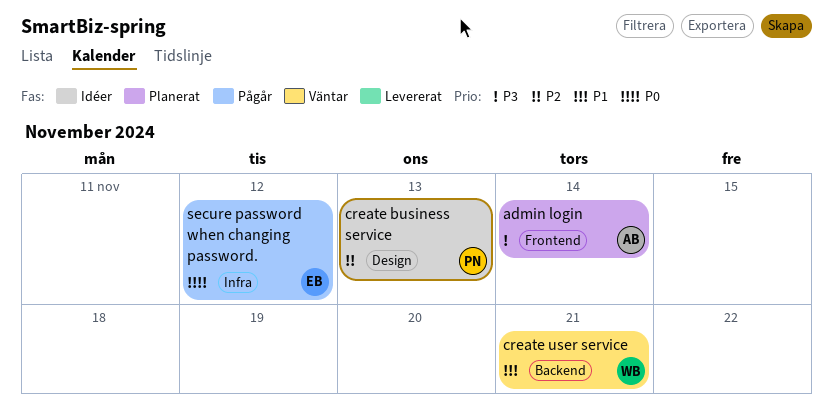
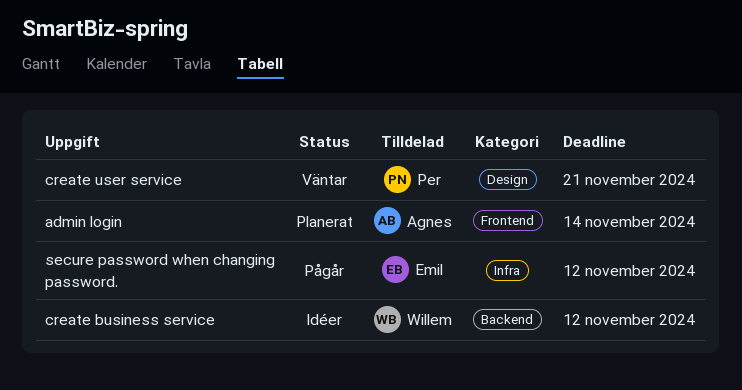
create business service, owner: Per -> Willem
create business service, label: Design -> Backend
create business service, due: Nov 13 -> Nov 12
create user service, owner: Willem -> Per
create user service, label: Backend -> Design

